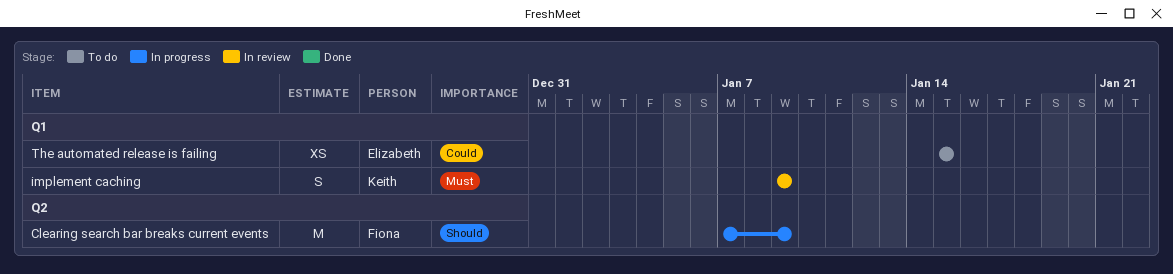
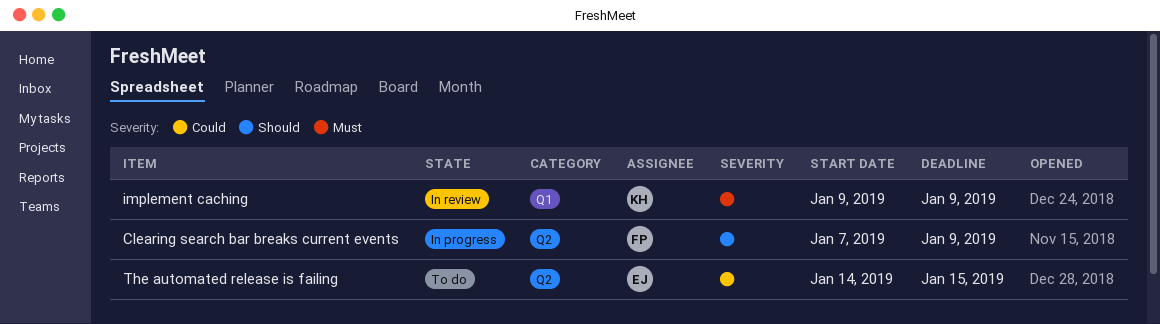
The automated release is failing, label: Q1 -> Q2
The automated release is failing, start: Jan 15 -> Jan 14

